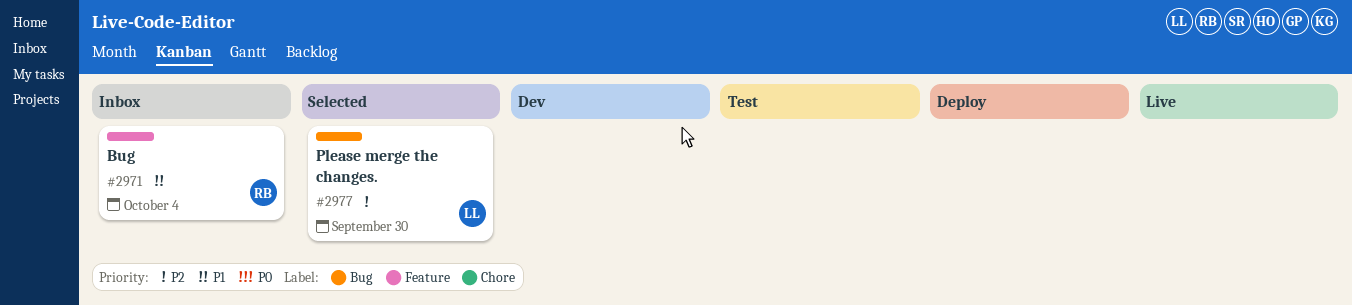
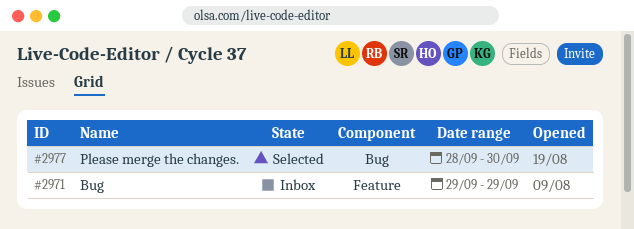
#2971, due: Oct 4 -> Sep 29

